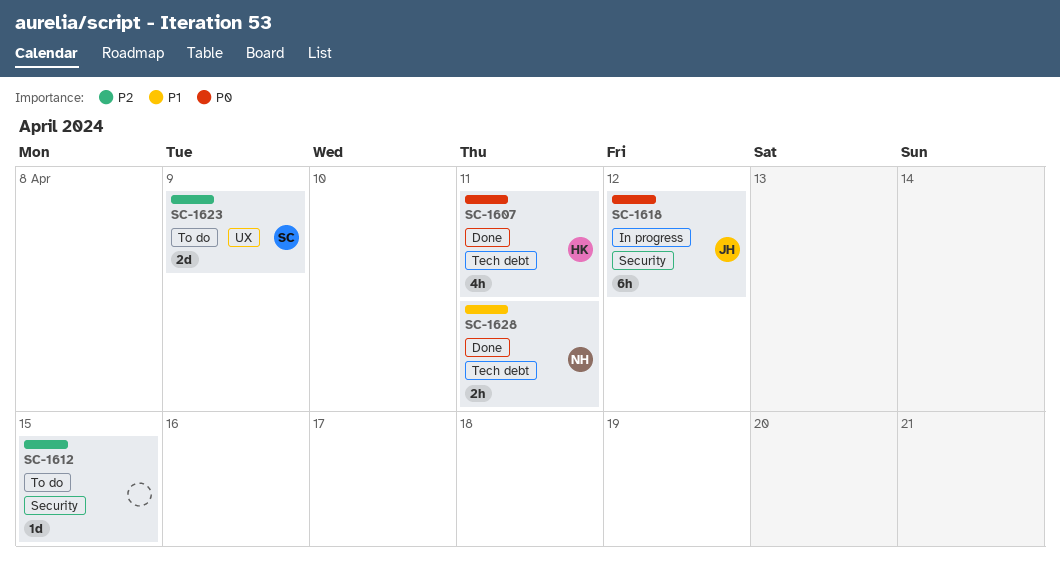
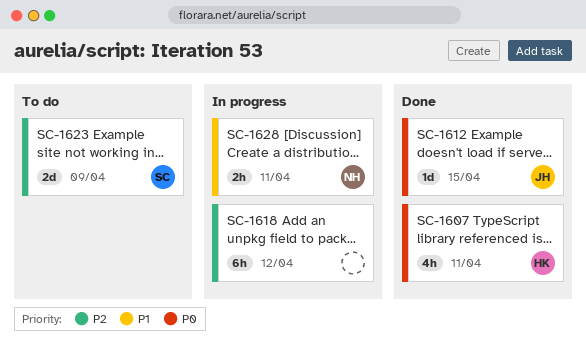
SC-1612, status: To do -> Done
SC-1612, owner: none -> JH
SC-1612, priority: P2 -> P0
SC-1618, owner: JH -> none
SC-1618, priority: P0 -> P2
SC-1628, status: Done -> In progress

